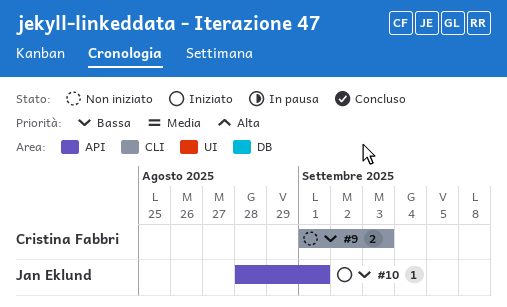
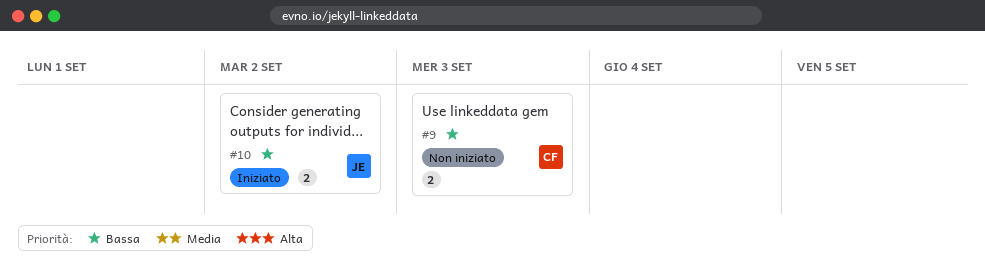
#10, estimate: 1 -> 2
#10, due: Sep 1 -> Sep 2

